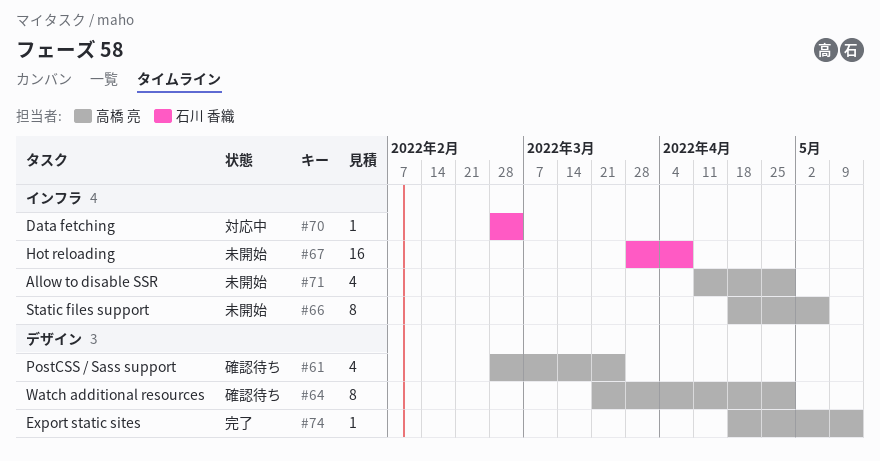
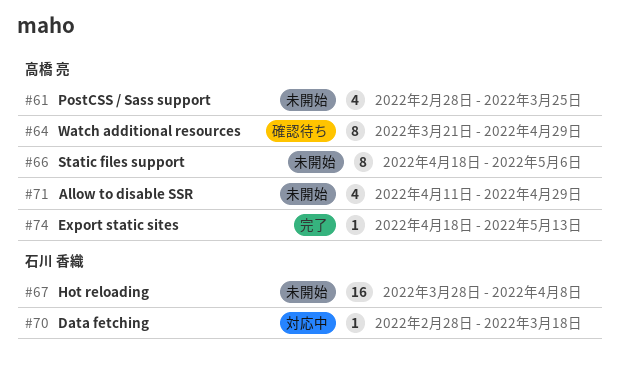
#61, status: 確認待ち -> 未開始
#70, due: Mar 4 -> Mar 18

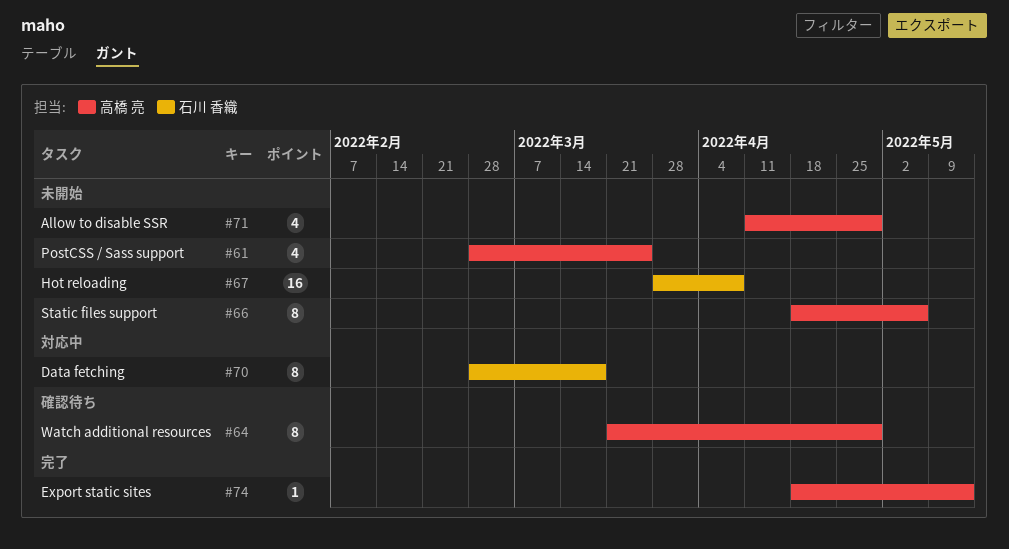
#70, estimate: 1 -> 8

